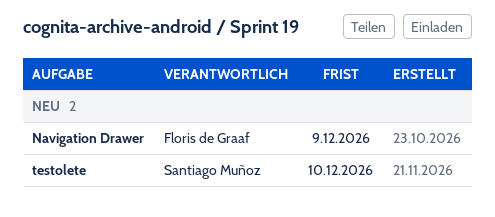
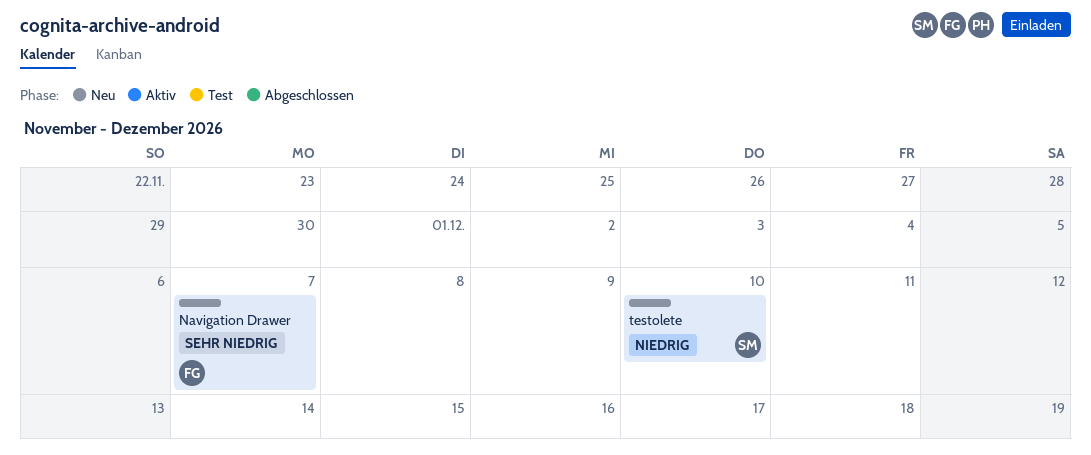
Navigation Drawer, due: Dec 9 -> Dec 7

